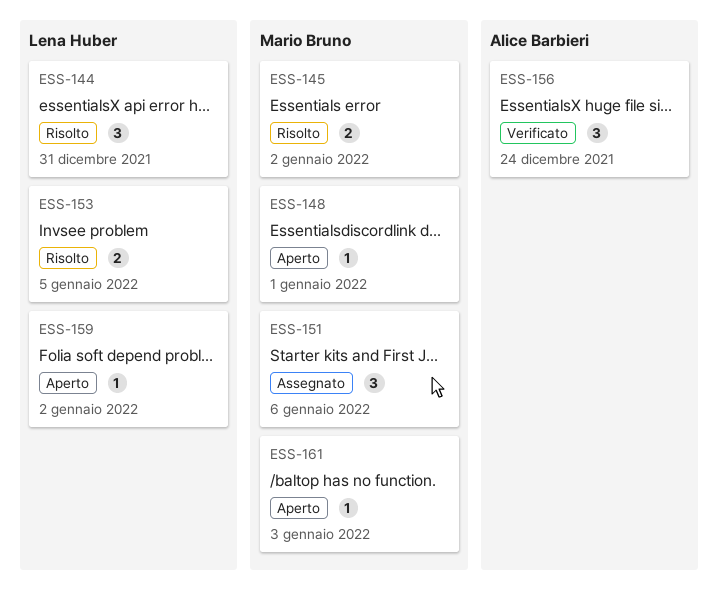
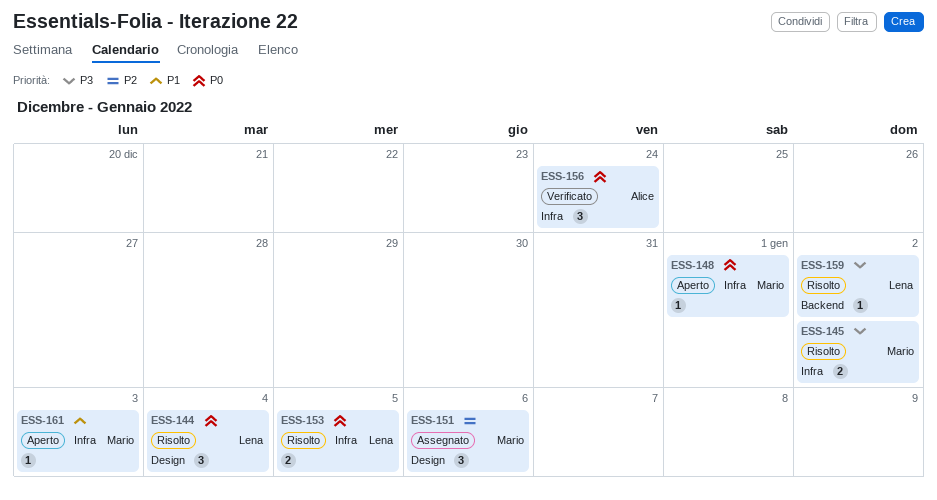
ESS-144, due: Dec 31 -> Jan 4
ESS-159, status: Aperto -> Risolto

